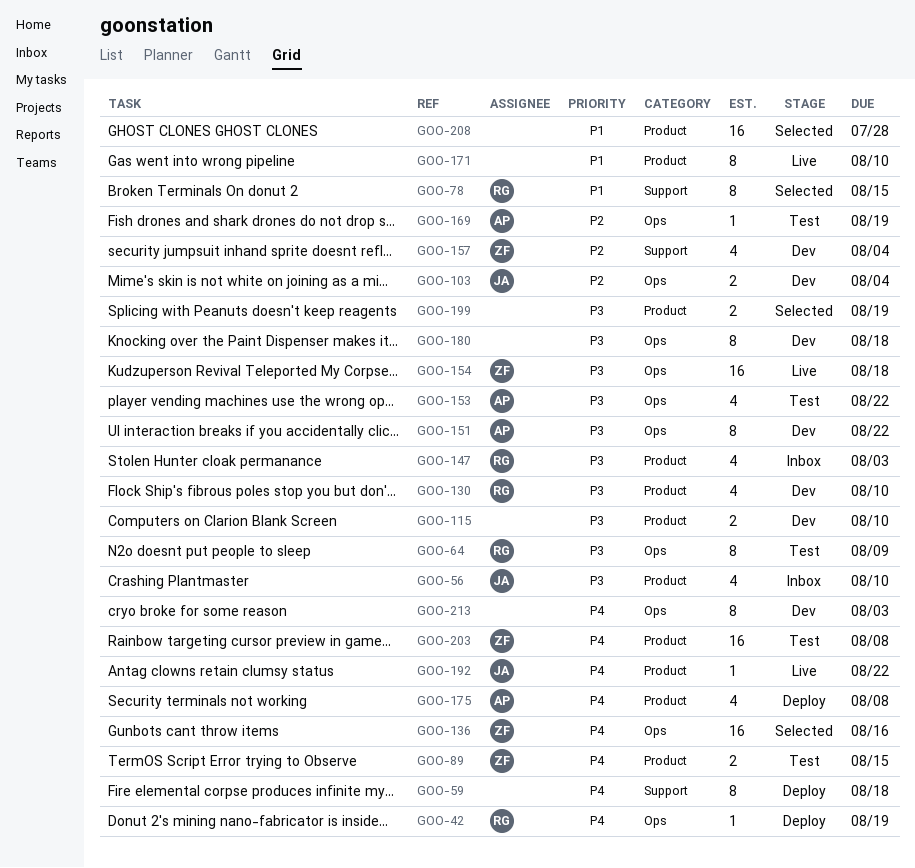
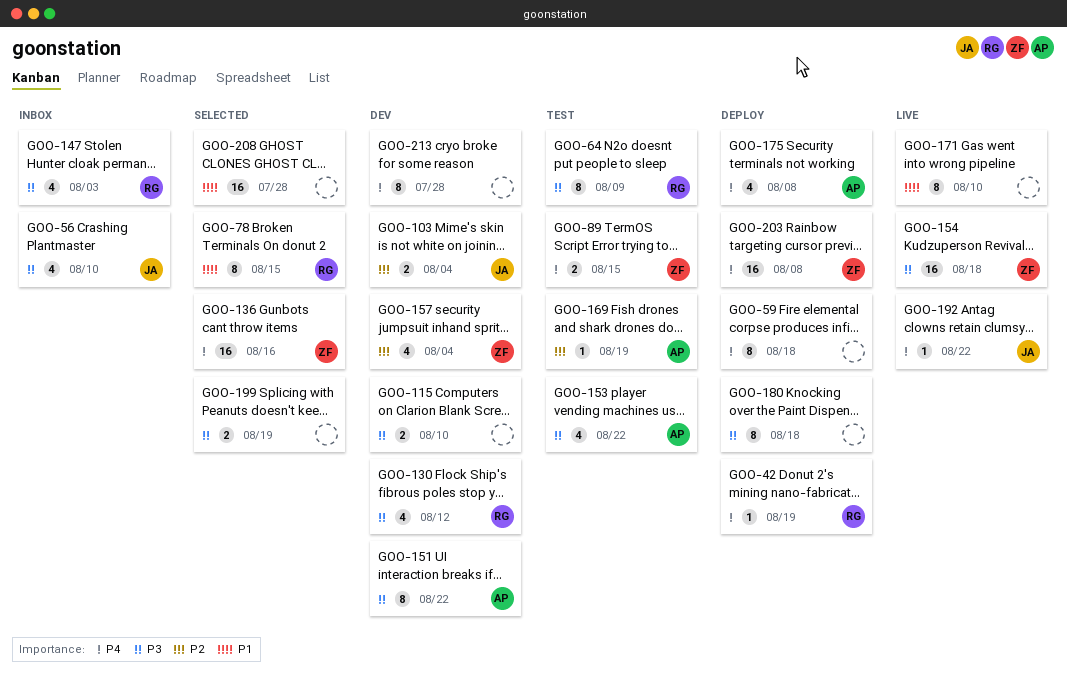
GOO-130, due: Aug 10 -> Aug 12
GOO-180, status: Dev -> Deploy
GOO-203, status: Test -> Deploy
GOO-213, due: Aug 3 -> Jul 28

